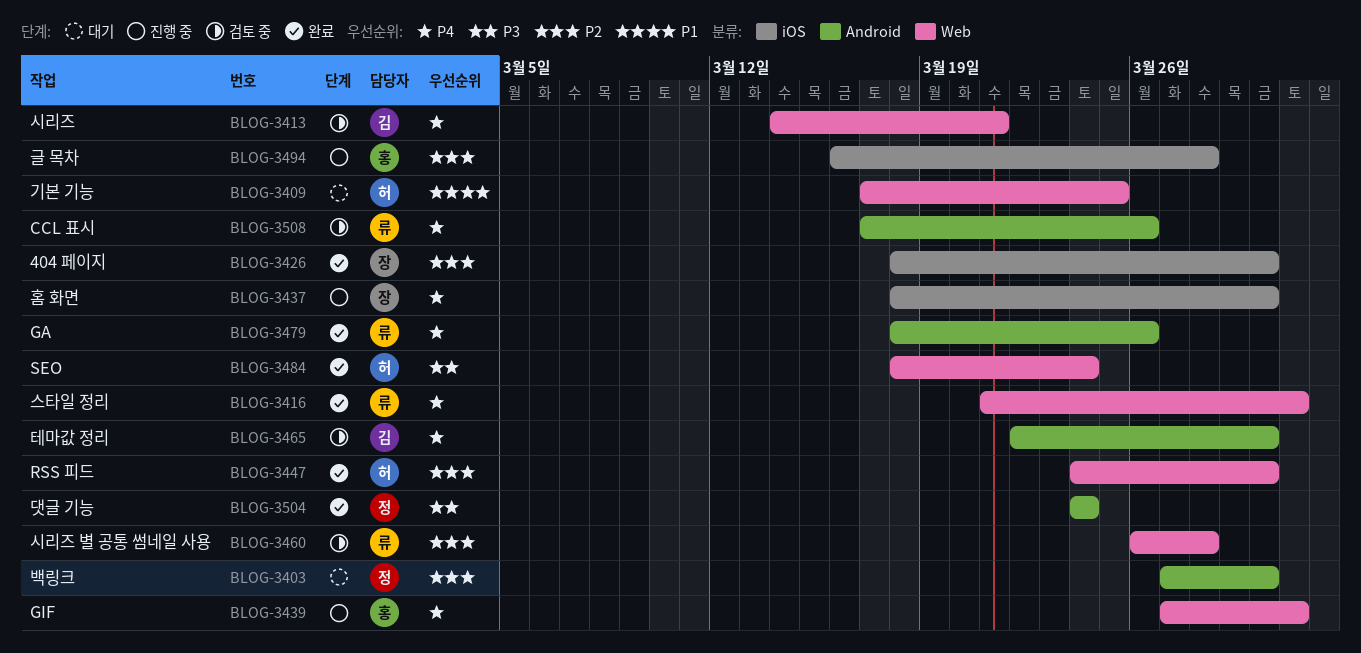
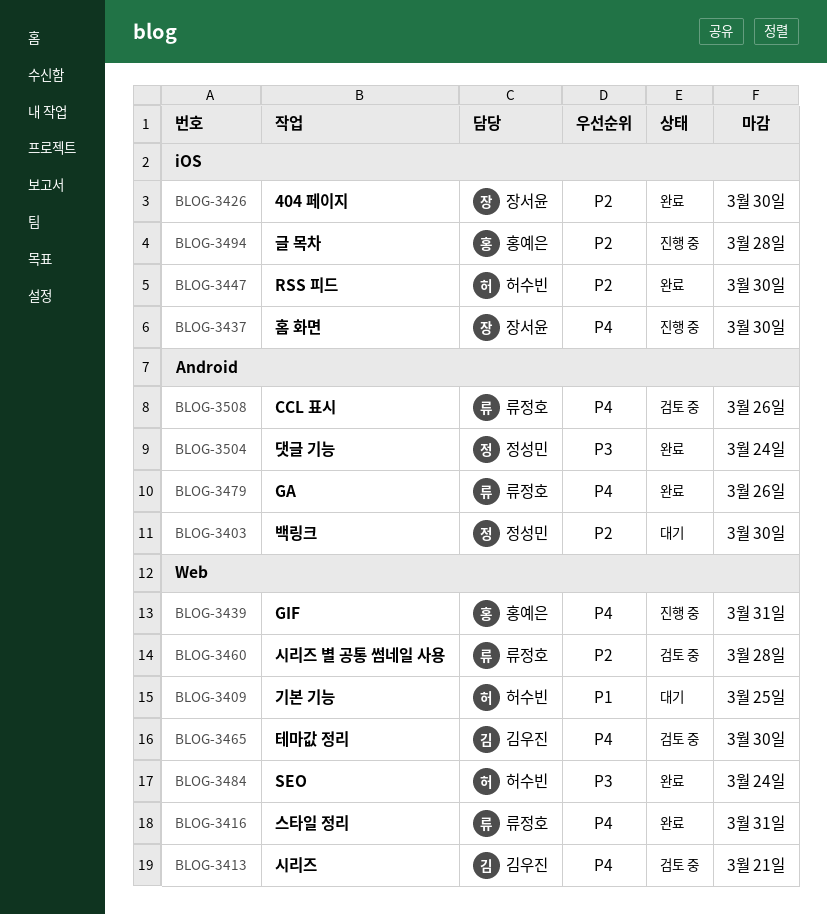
BLOG-3447, label: Web -> iOS
BLOG-3465, label: Android -> Web

